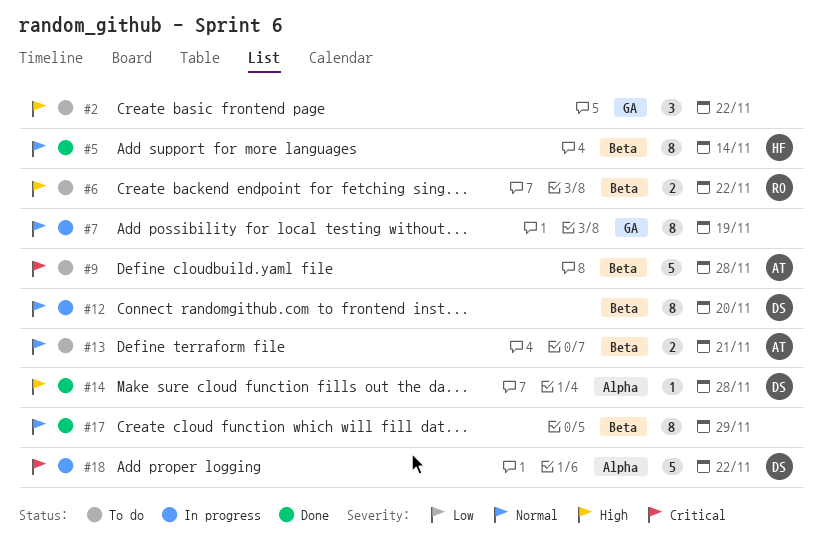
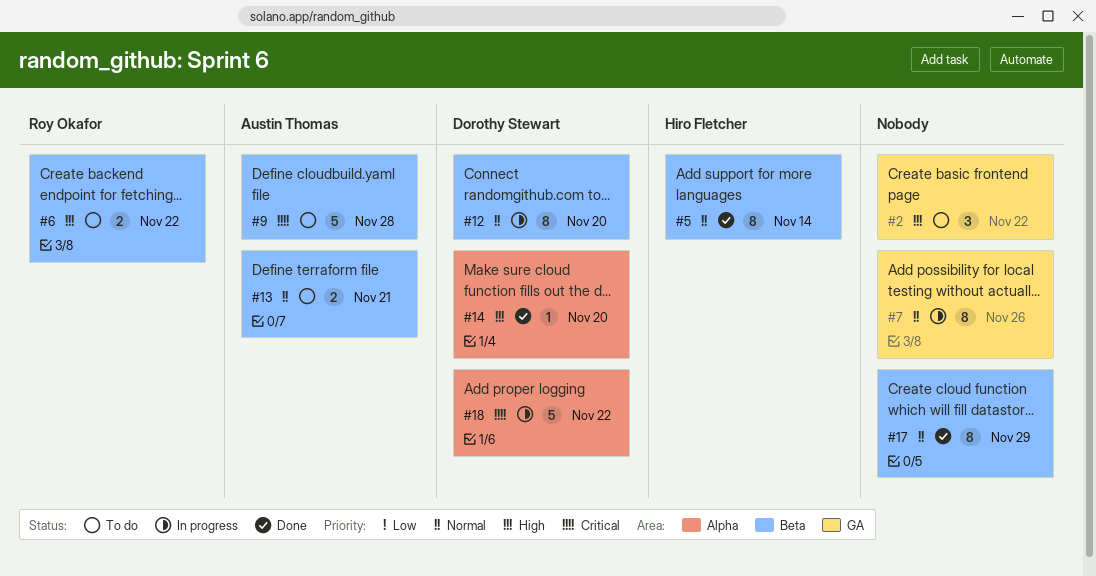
#7, due: Nov 19 -> Nov 26
#14, due: Nov 28 -> Nov 20

